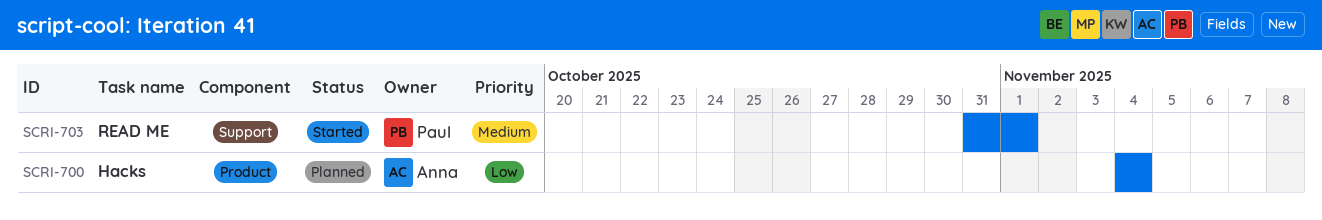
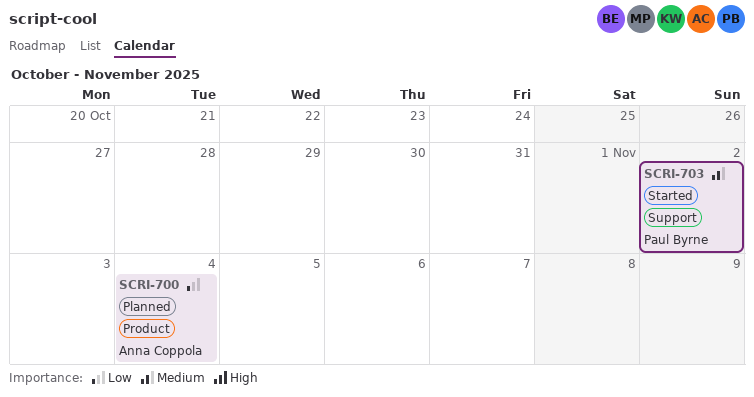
SCRI-703, due: Nov 1 -> Nov 2

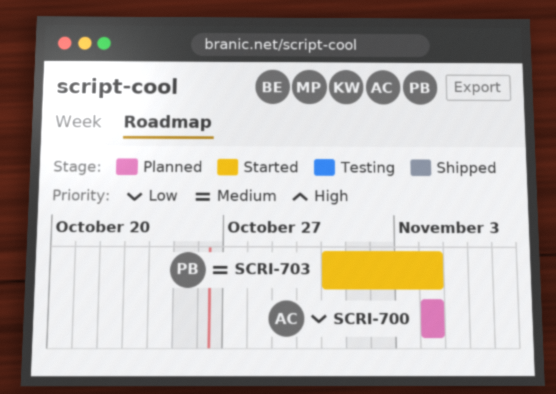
SCRI-703, due: Nov 2 -> Nov 4

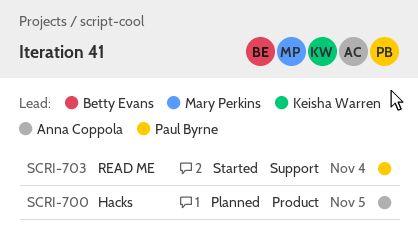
SCRI-700, due: Nov 4 -> Nov 5

